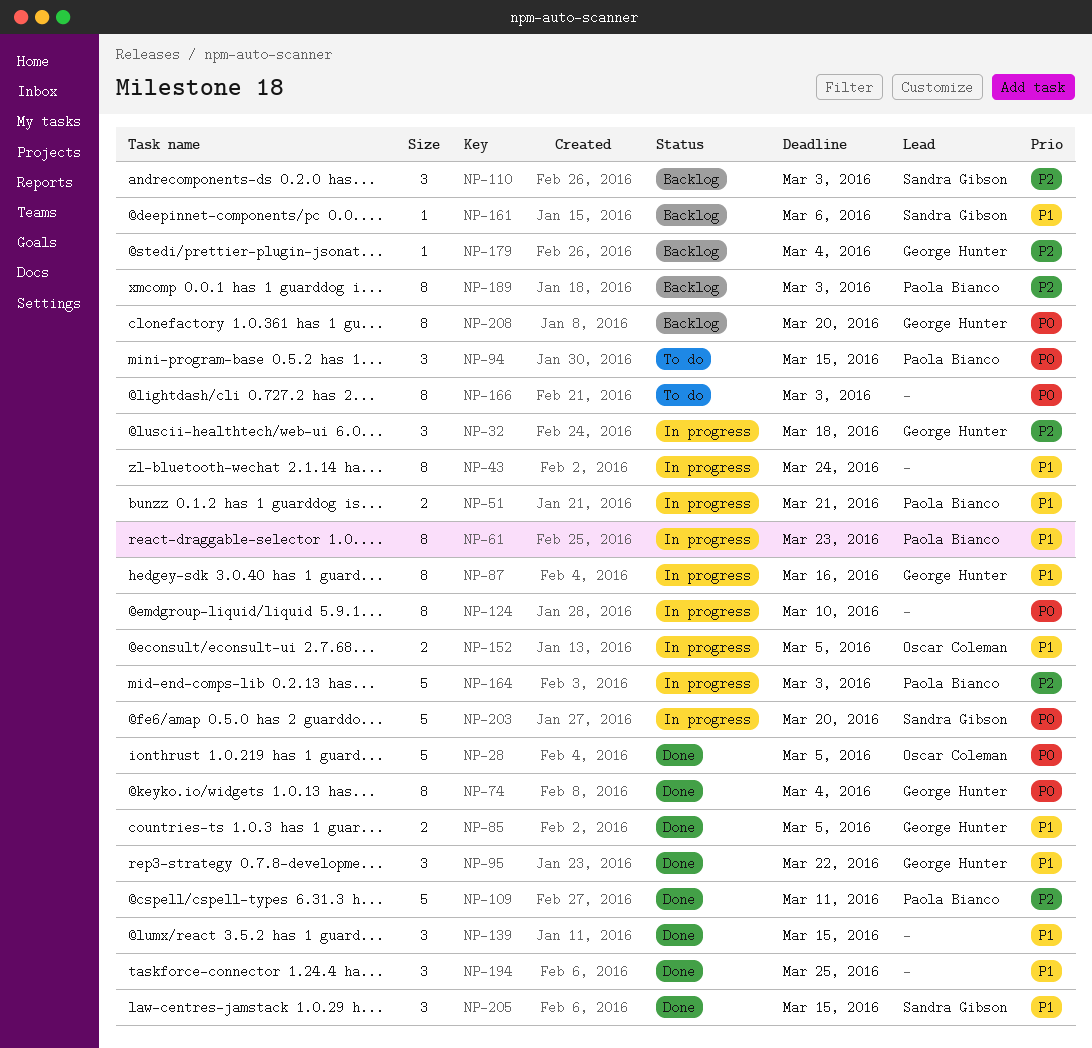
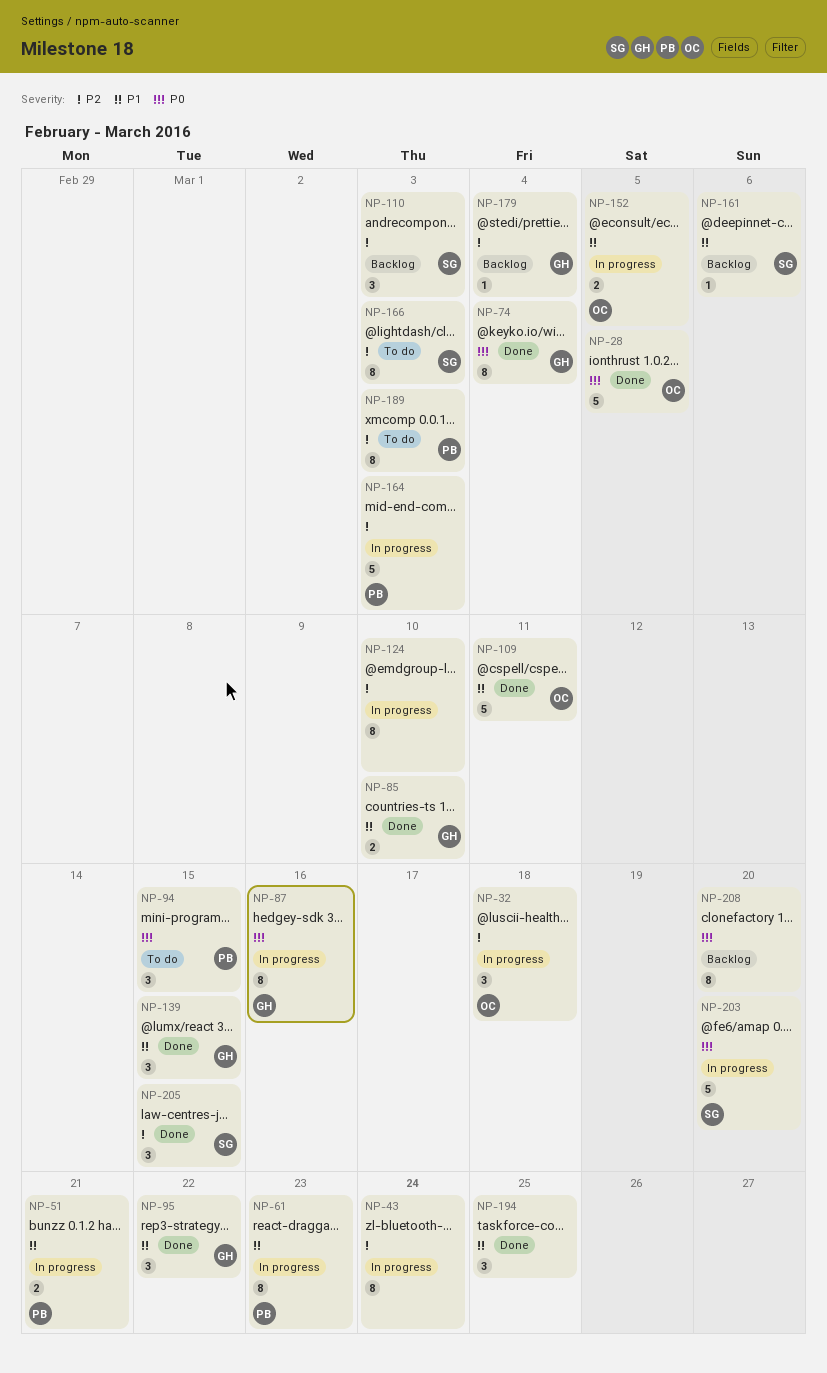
NP-32, owner: George Hunter -> Oscar Coleman
NP-43, priority: P1 -> P2
NP-85, due: Mar 5 -> Mar 10
NP-87, priority: P1 -> P0
NP-109, owner: Paola Bianco -> Oscar Coleman
NP-109, priority: P2 -> P1
NP-124, priority: P0 -> P2
NP-139, owner: none -> George Hunter
NP-166, owner: none -> Sandra Gibson
NP-166, priority: P0 -> P2
NP-189, status: Backlog -> To do
NP-205, priority: P1 -> P2
NP-208, owner: George Hunter -> none

